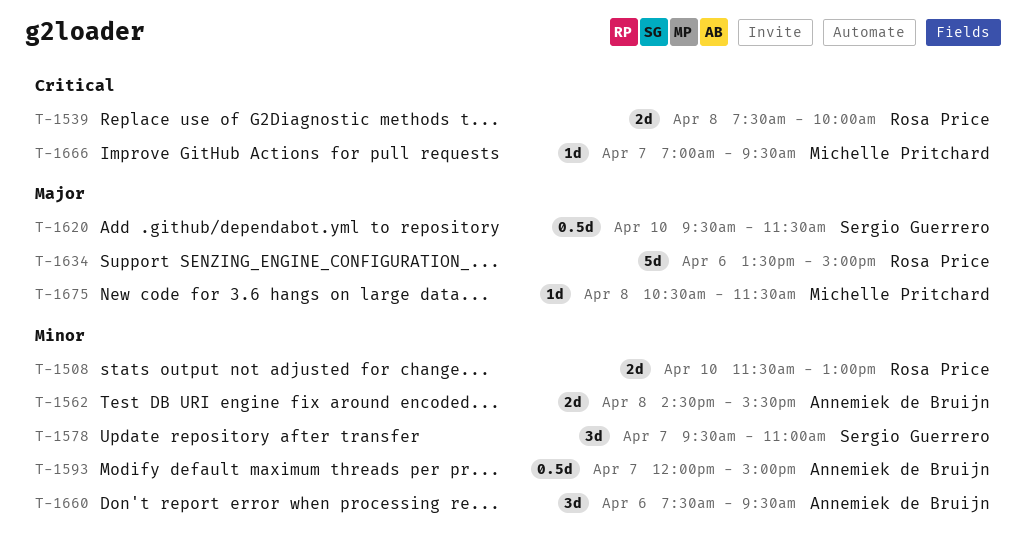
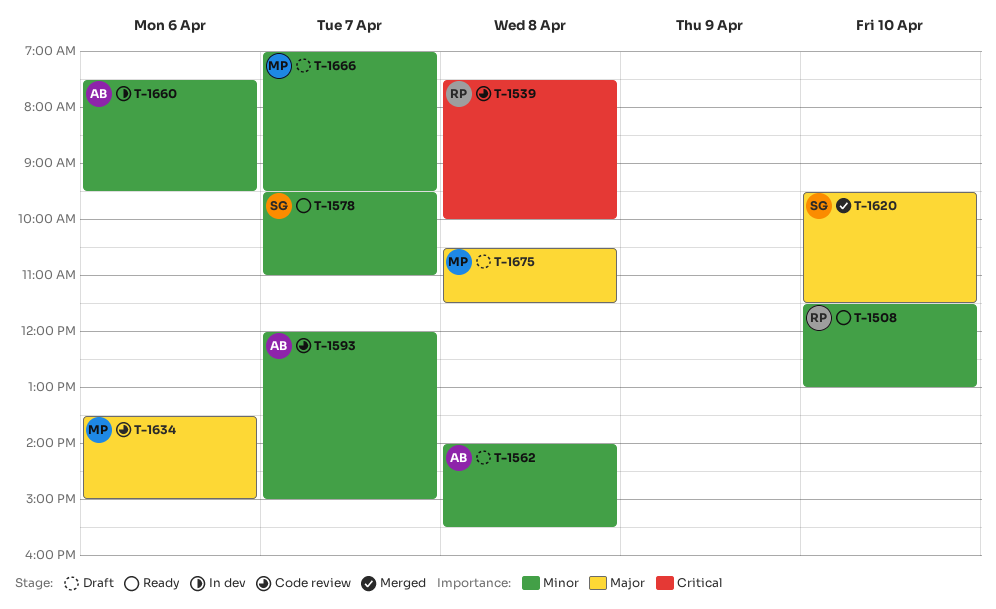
T-1562, begins: 14:30 -> 14:00
T-1634, owner: Rosa Price -> Michelle Pritchard
T-1666, priority: Critical -> Minor

